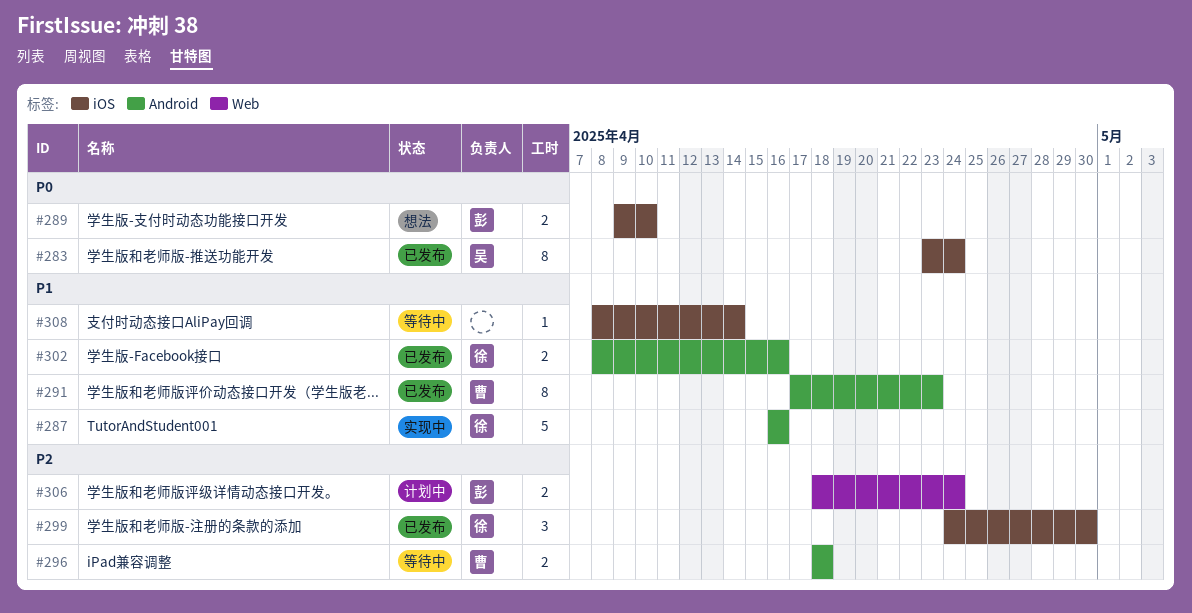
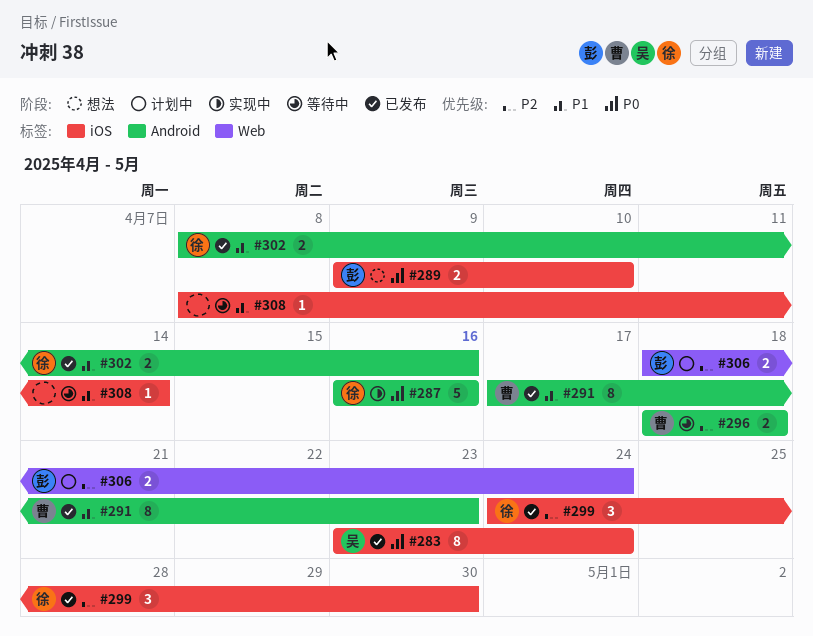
#287, priority: P1 -> P0

